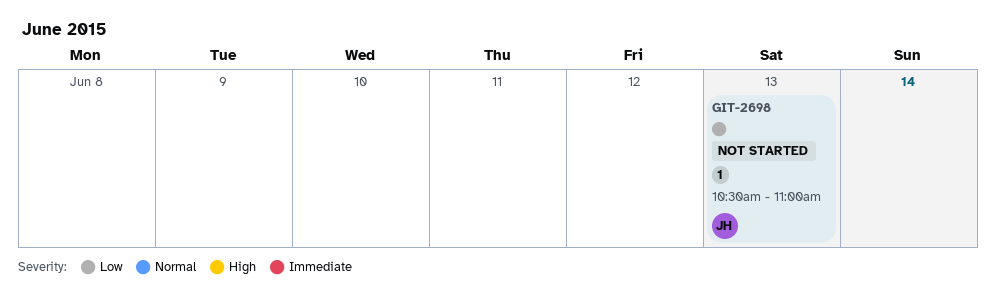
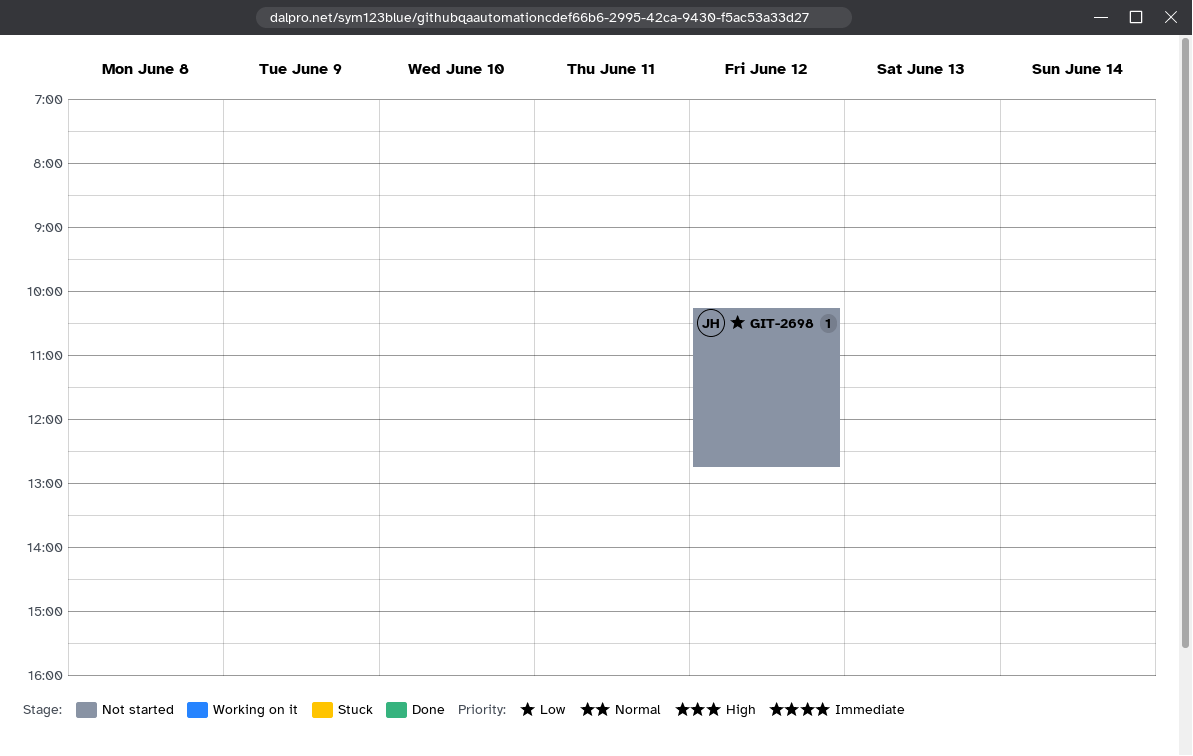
GIT-2698, day: Jun 13 -> Jun 12
GIT-2698, begins: 10:30 -> 10:15
GIT-2698, ends: 11:00 -> 12:45

